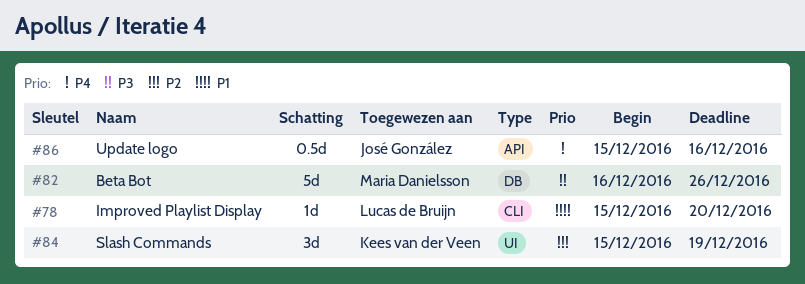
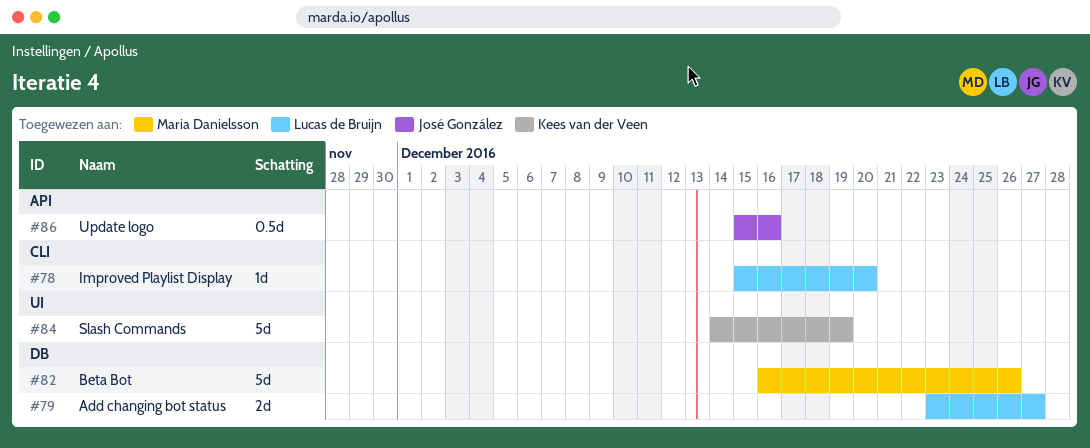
#79: none -> present
#84, estimate: 3d -> 5d
#84, start: Dec 15 -> Dec 14

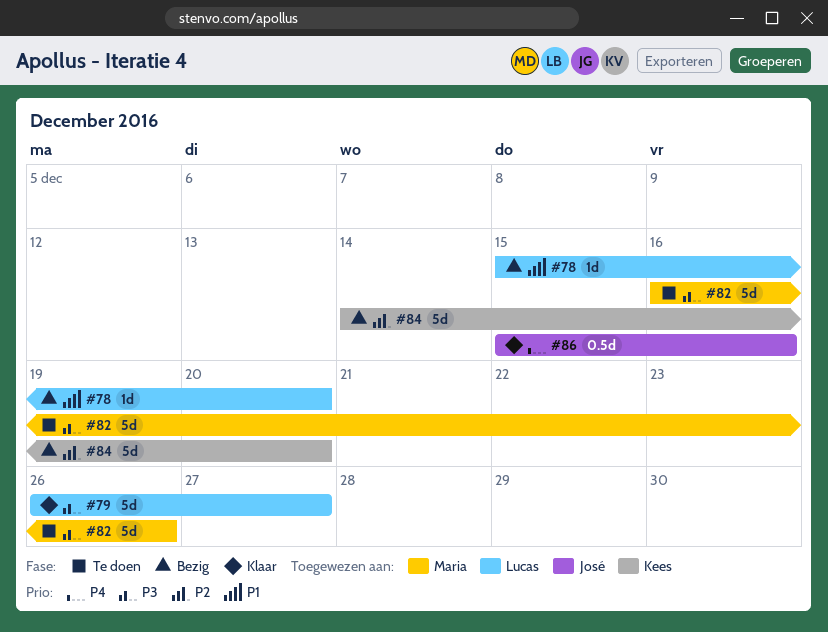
#79, estimate: 2d -> 5d
#79, start: Dec 23 -> Dec 26
#84, due: Dec 19 -> Dec 20

